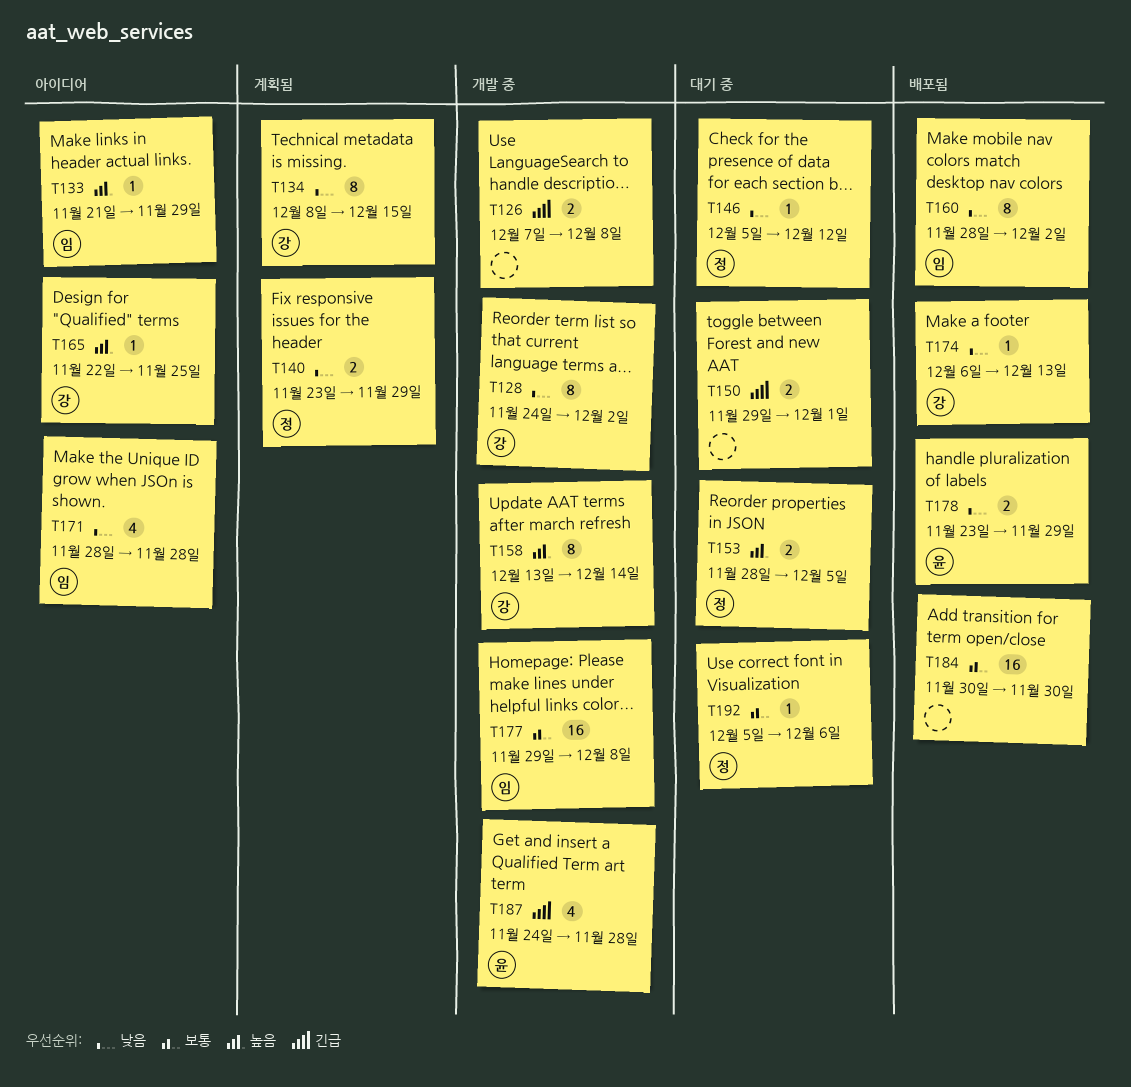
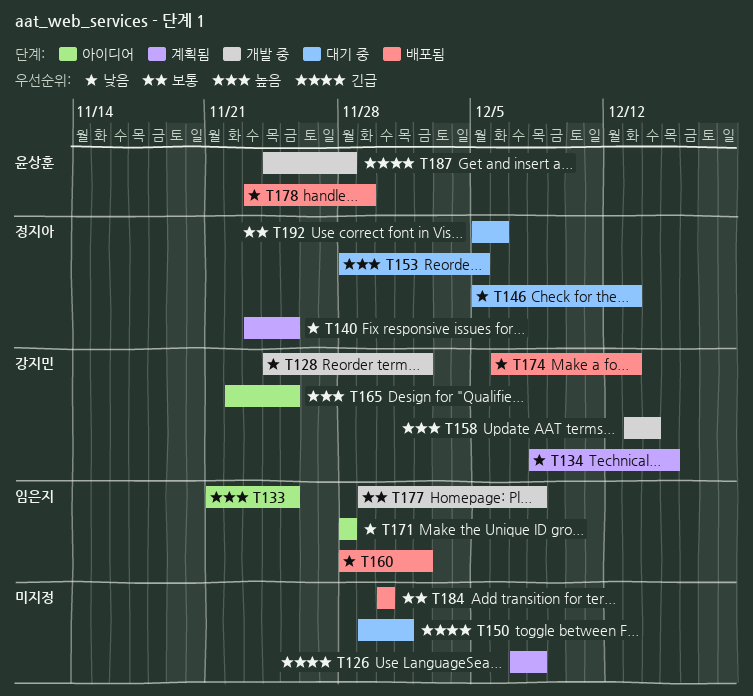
T126, status: 개발 중 -> 계획됨
T133, due: Nov 29 -> Nov 25
T140, due: Nov 29 -> Nov 25
T146, due: Dec 12 -> Dec 13

